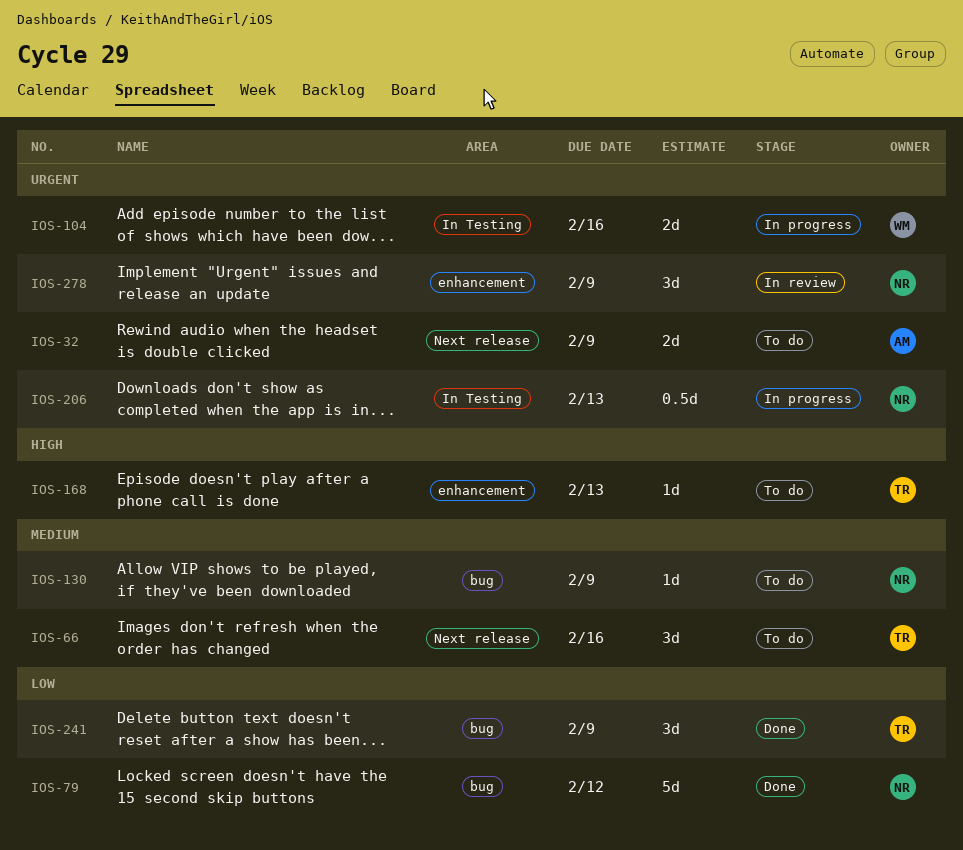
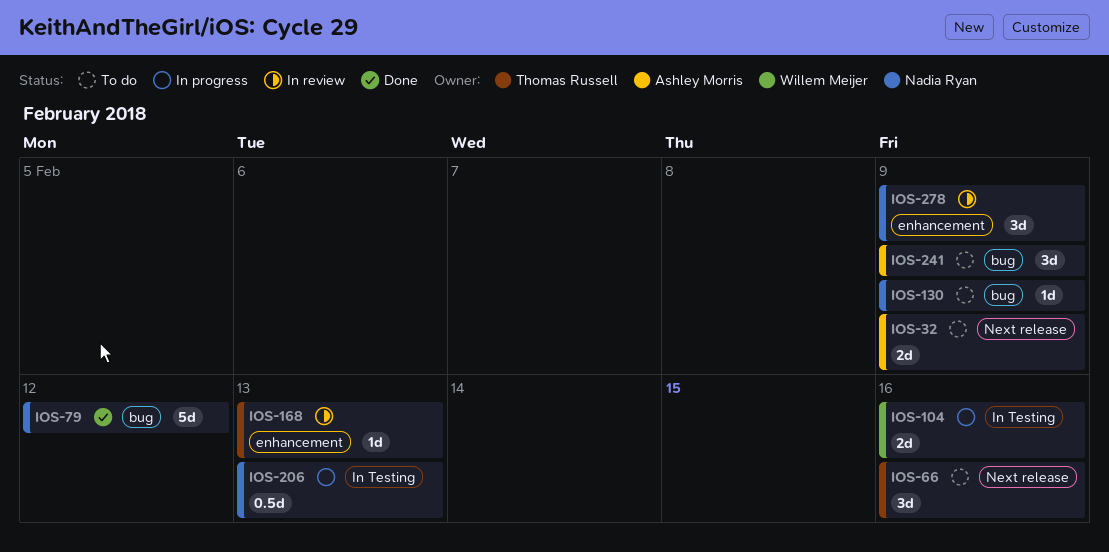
IOS-168, status: To do -> In review
IOS-241, status: Done -> To do
IOS-241, owner: Thomas Russell -> Ashley Morris

